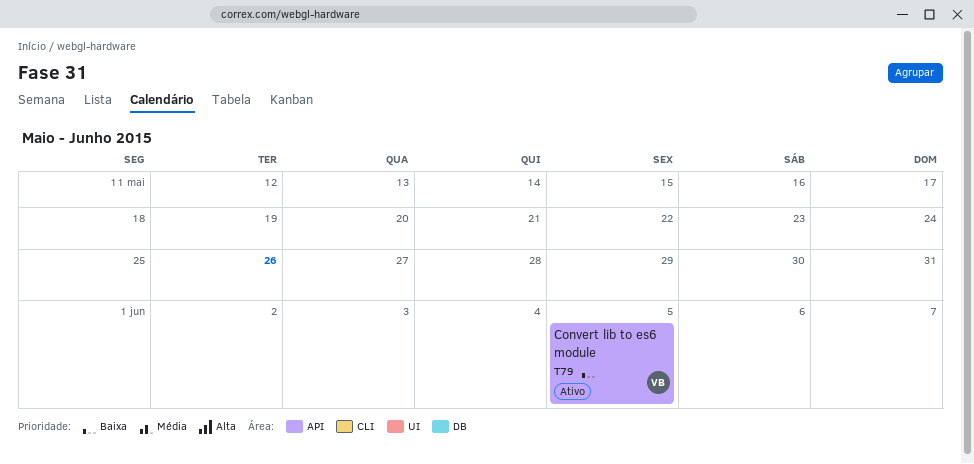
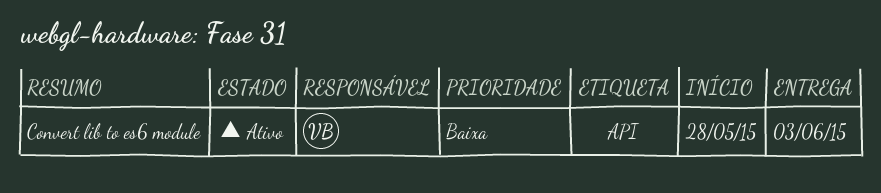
Convert lib to es6 module, due: Jun 5 -> Jun 3

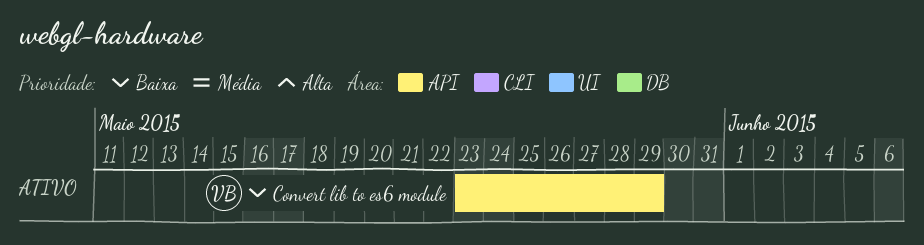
Convert lib to es6 module, start: May 28 -> May 23
Convert lib to es6 module, due: Jun 3 -> May 29

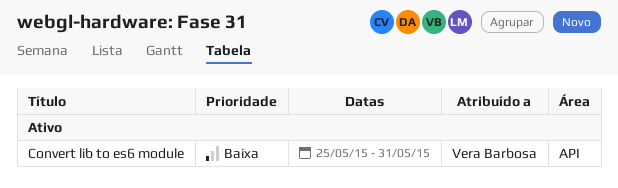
Convert lib to es6 module, start: May 23 -> May 25
Convert lib to es6 module, due: May 29 -> May 31

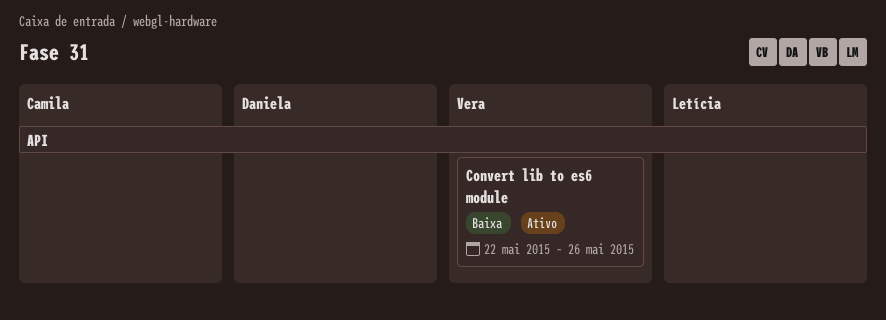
Convert lib to es6 module, start: May 25 -> May 22
Convert lib to es6 module, due: May 31 -> May 26

